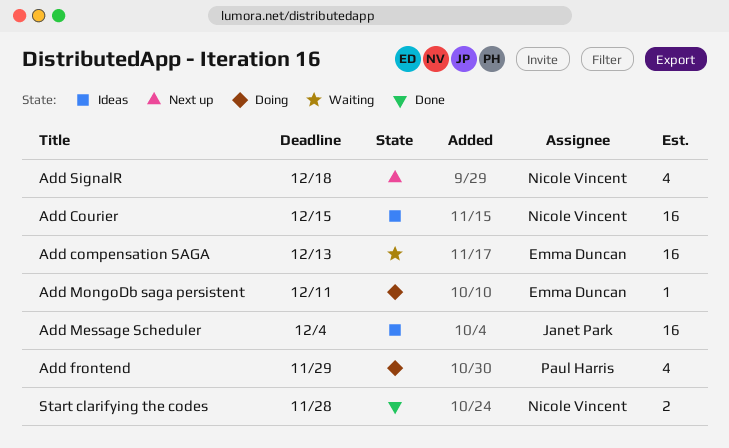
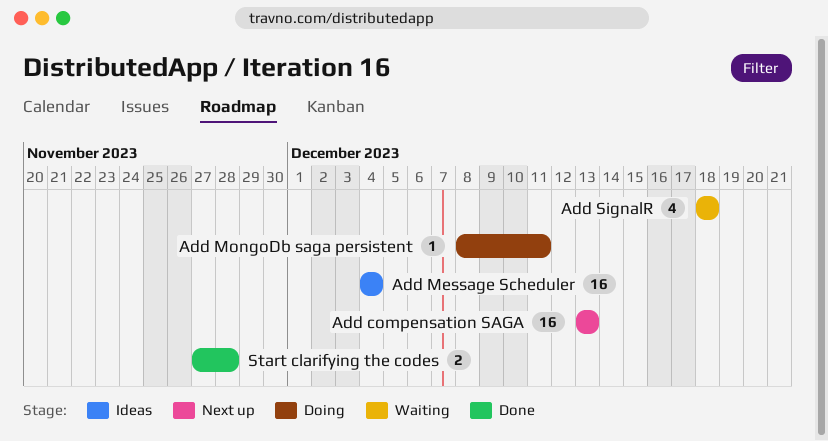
Add compensation SAGA, status: Waiting -> Next up
Add Courier: present -> none
Add frontend: present -> none
Add SignalR, status: Next up -> Waiting

